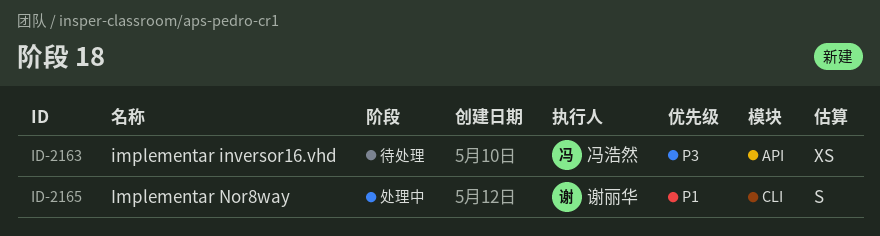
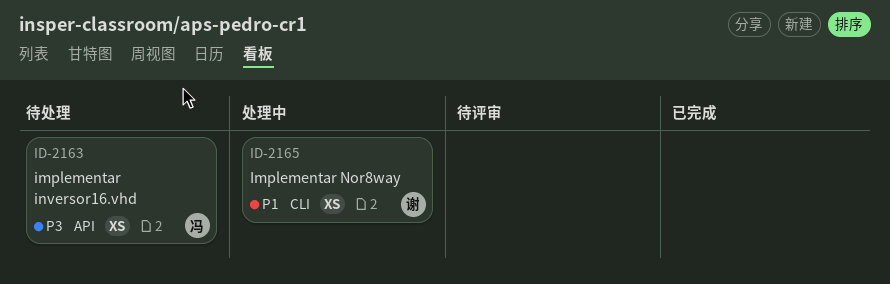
ID-2165, estimate: S -> XS

